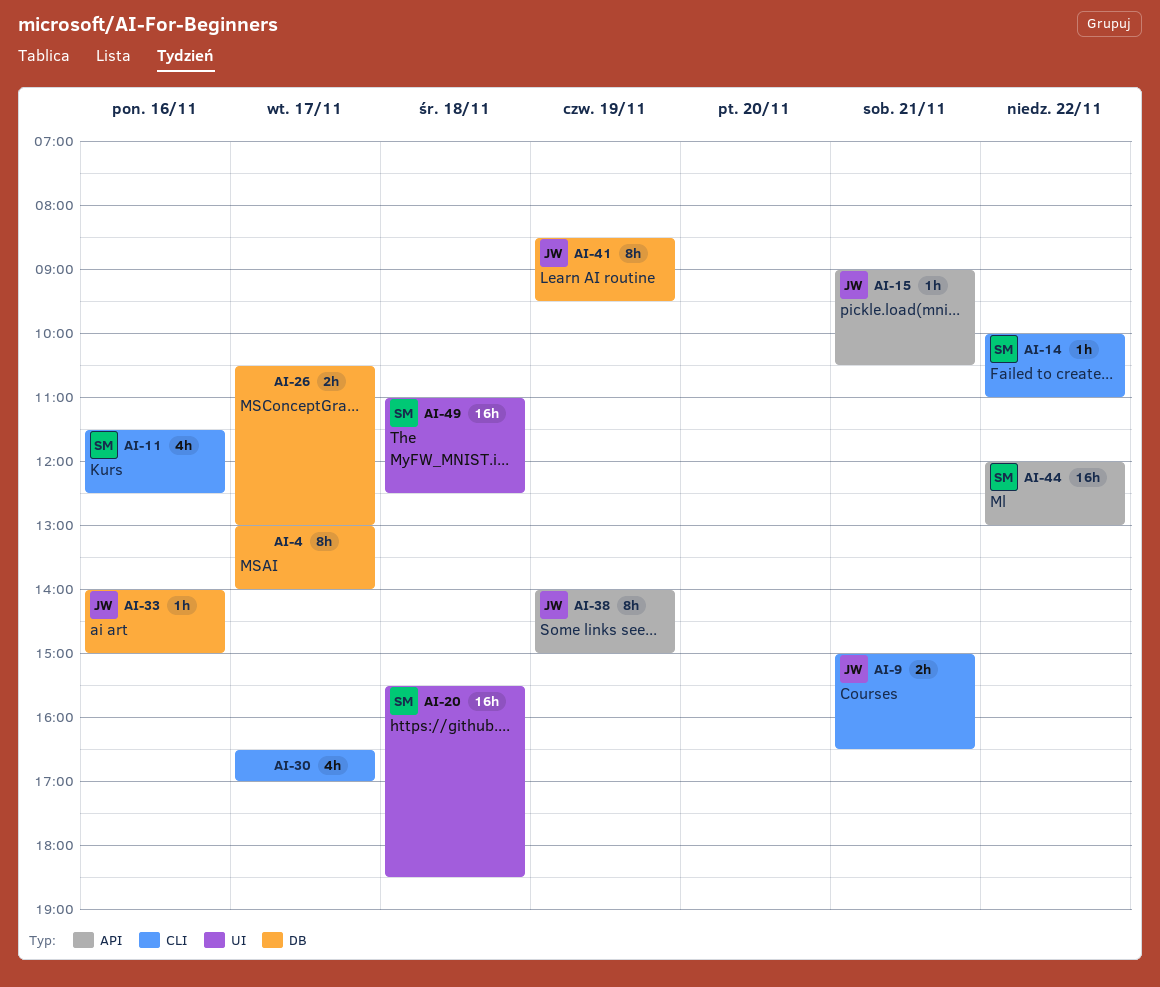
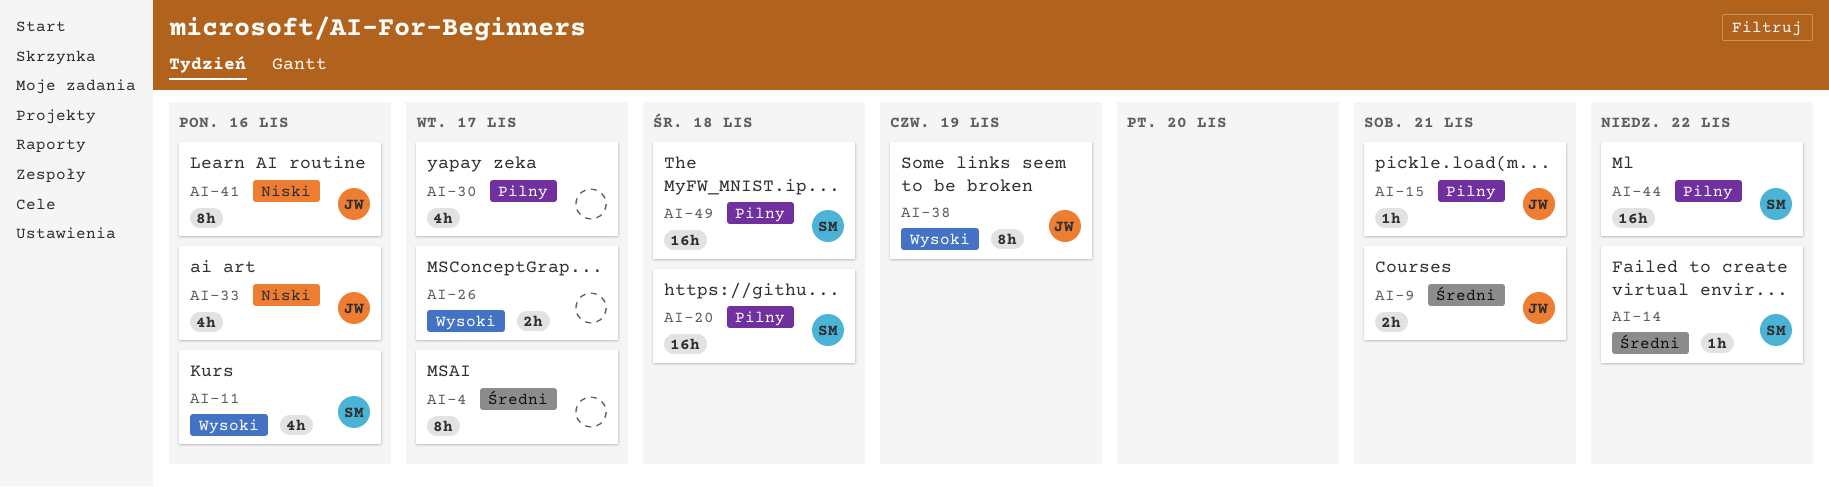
AI-33, estimate: 1h -> 4h
AI-41, day: Nov 19 -> Nov 16

